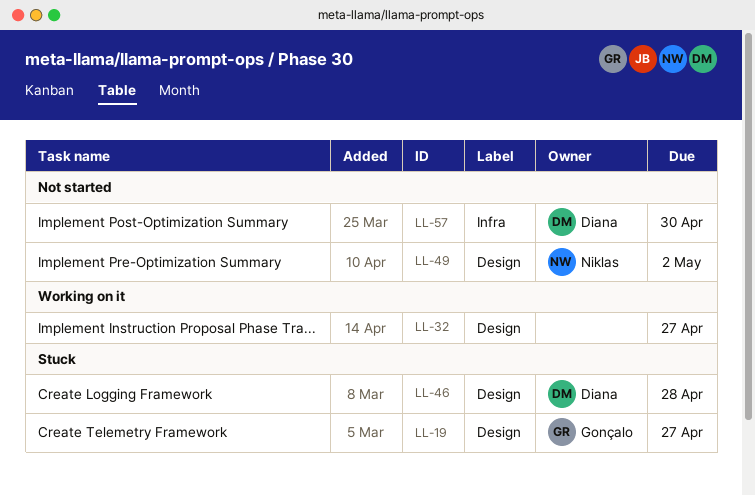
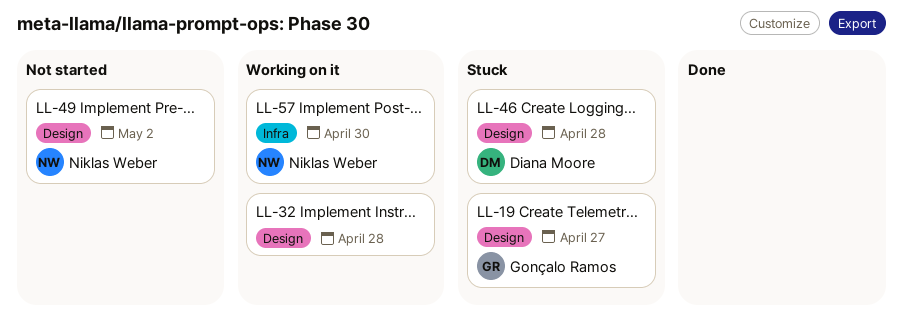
LL-32, due: Apr 27 -> Apr 28
LL-57, status: Not started -> Working on it
LL-57, owner: Diana Moore -> Niklas Weber

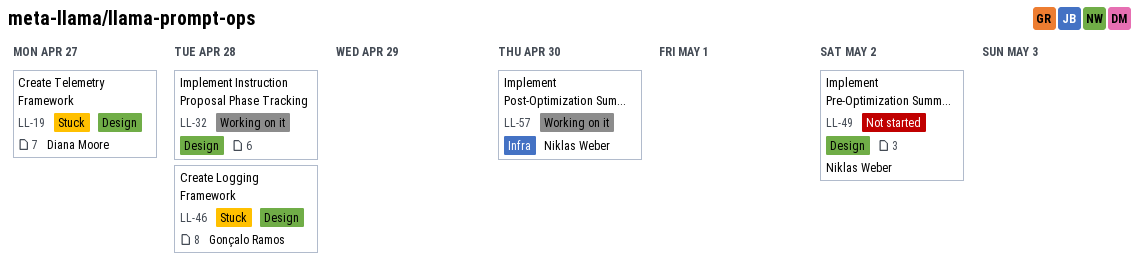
LL-19, owner: Gonçalo Ramos -> Diana Moore
LL-46, owner: Diana Moore -> Gonçalo Ramos

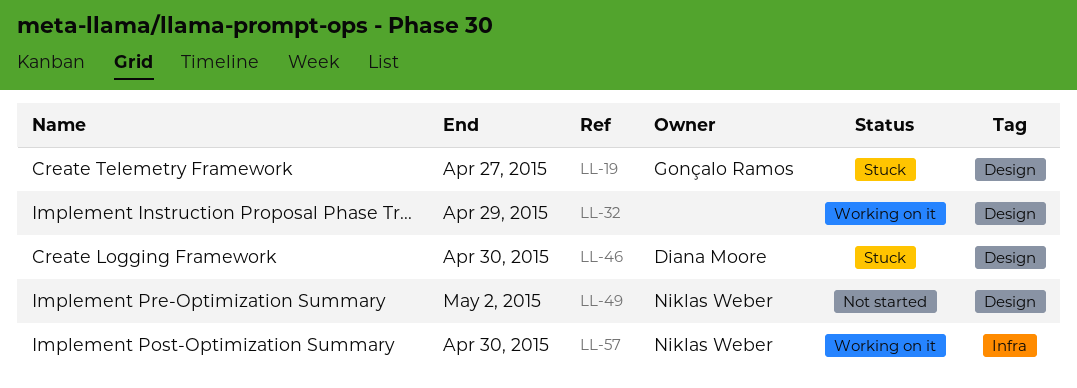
LL-19, owner: Diana Moore -> Gonçalo Ramos
LL-32, due: Apr 28 -> Apr 29
LL-46, owner: Gonçalo Ramos -> Diana Moore
LL-46, due: Apr 28 -> Apr 30

